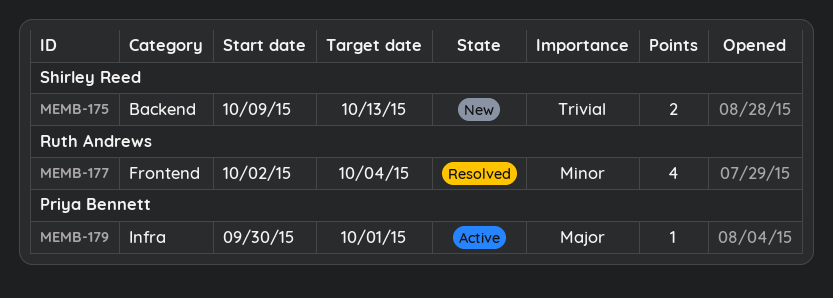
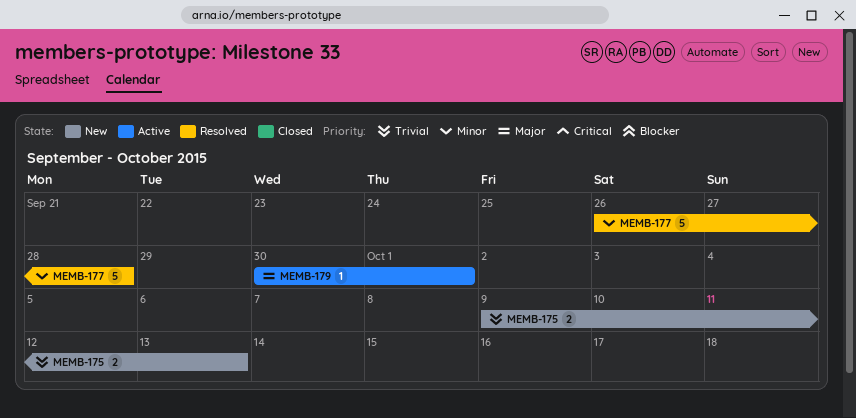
MEMB-177, estimate: 4 -> 5
MEMB-177, start: Oct 2 -> Sep 26
MEMB-177, due: Oct 4 -> Sep 28

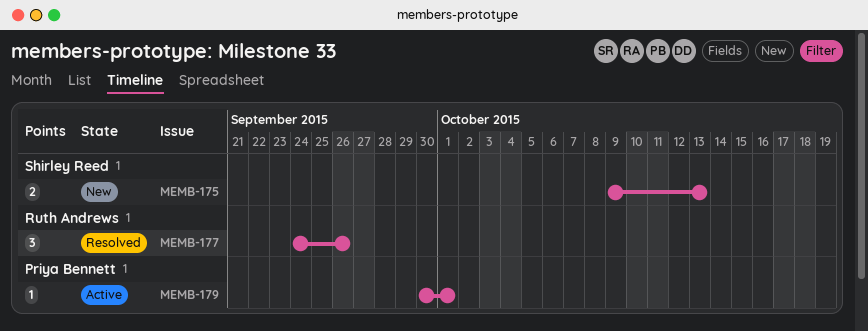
MEMB-177, estimate: 5 -> 3
MEMB-177, start: Sep 26 -> Sep 24
MEMB-177, due: Sep 28 -> Sep 26

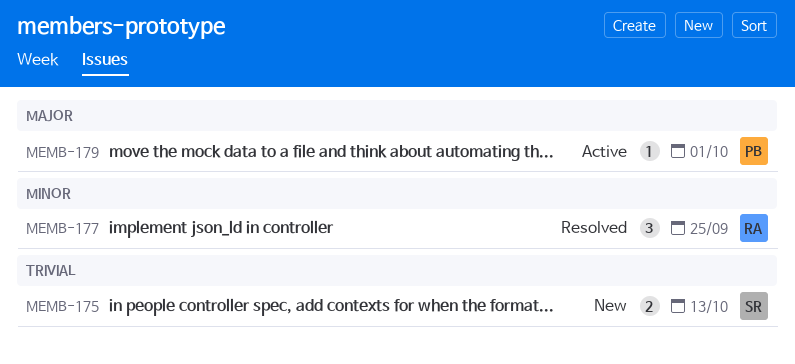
MEMB-177, due: Sep 26 -> Sep 25

